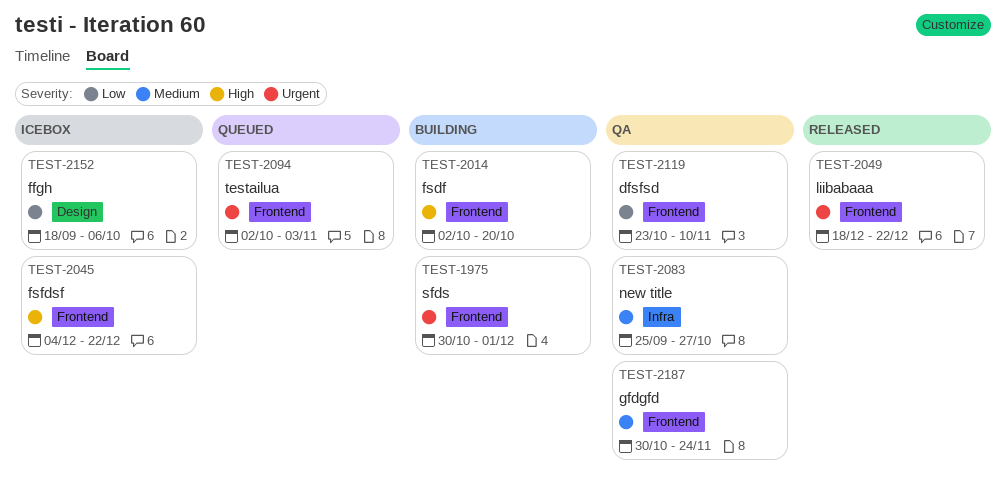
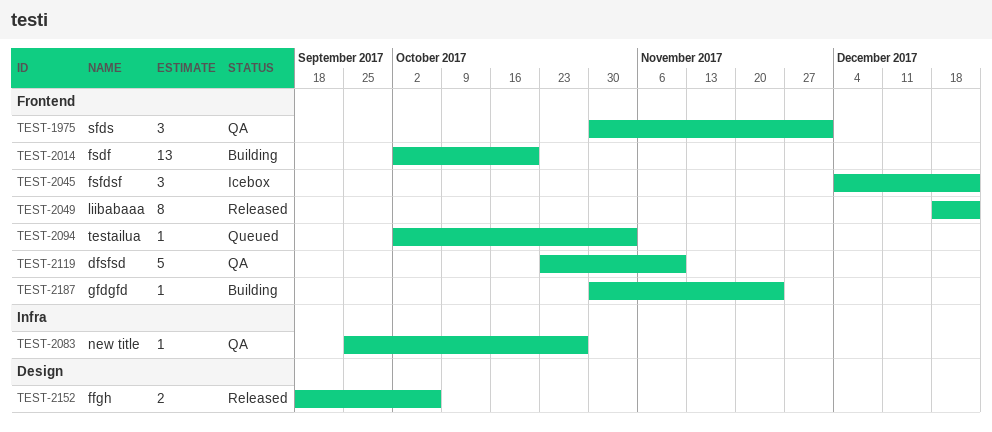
TEST-1975, status: Building -> QA
TEST-2152, status: Icebox -> Released
TEST-2187, status: QA -> Building

